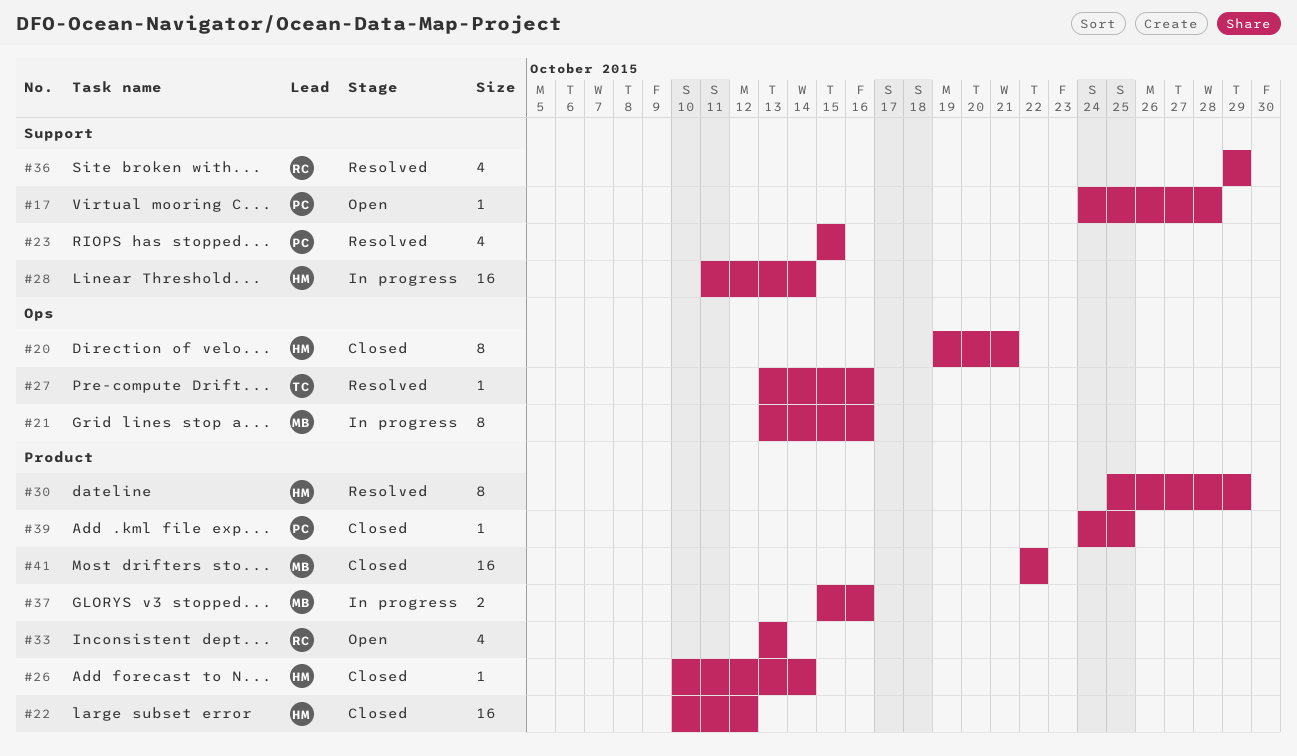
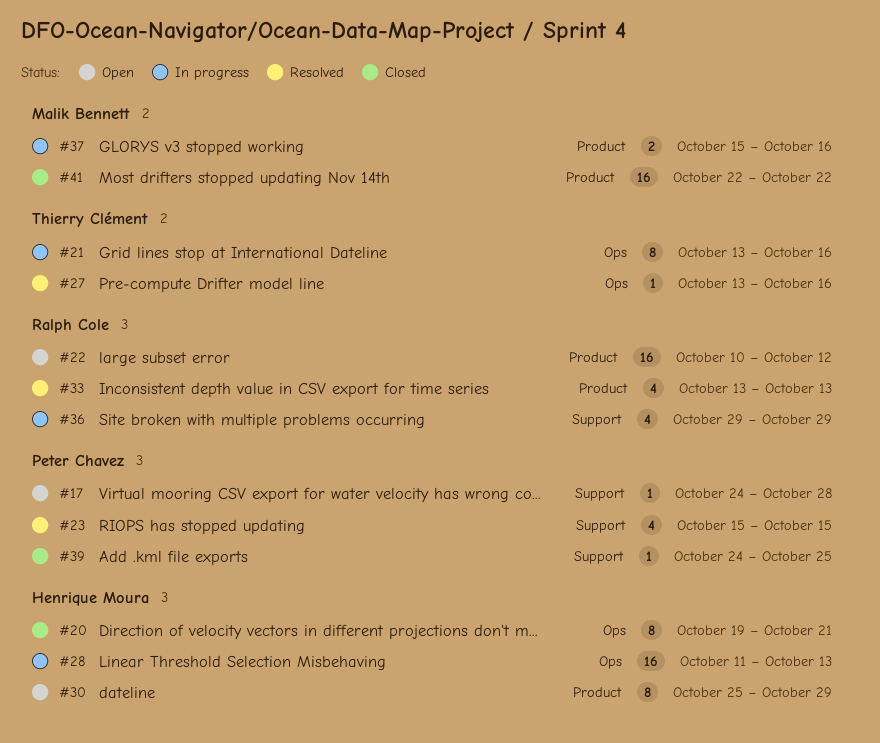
#21, owner: Malik Bennett -> Thierry Clément
#22, status: Closed -> Open
#22, owner: Henrique Moura -> Ralph Cole
#26: present -> none
#28, label: Support -> Ops
#28, due: Oct 14 -> Oct 13
#30, status: Resolved -> Open
#33, status: Open -> Resolved
#36, status: Resolved -> In progress
#39, label: Product -> Support

